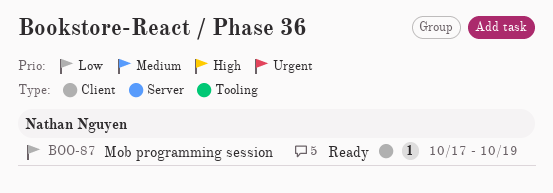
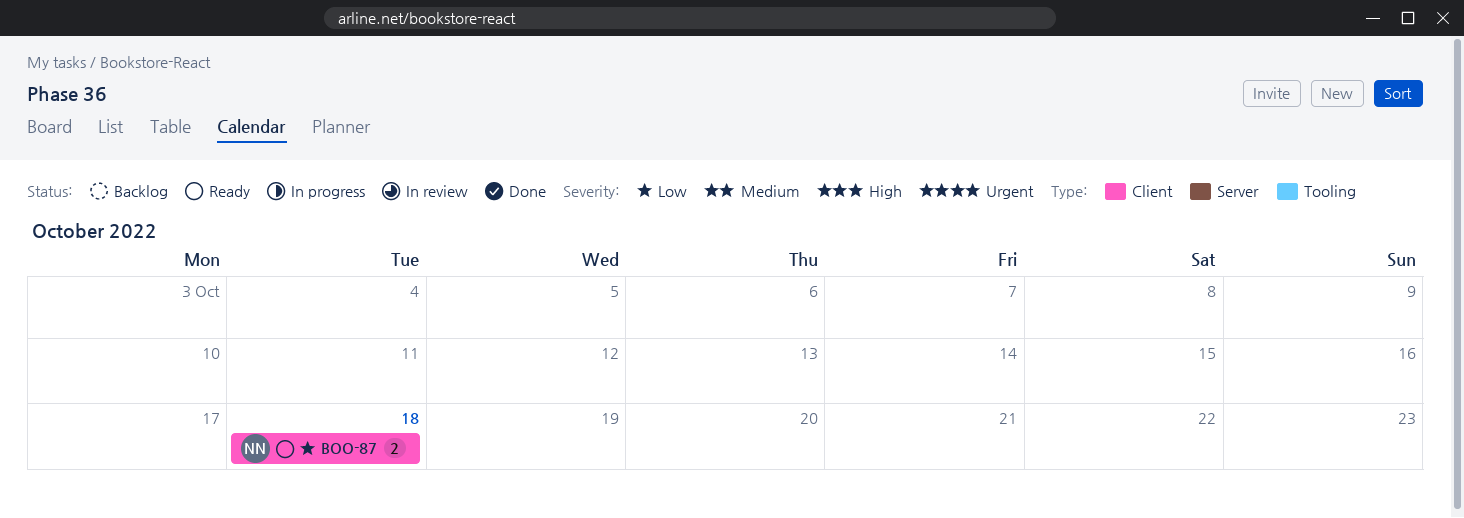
BOO-87, estimate: 1 -> 2
BOO-87, start: Oct 17 -> Oct 18
BOO-87, due: Oct 19 -> Oct 18

